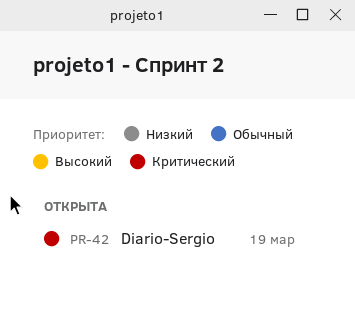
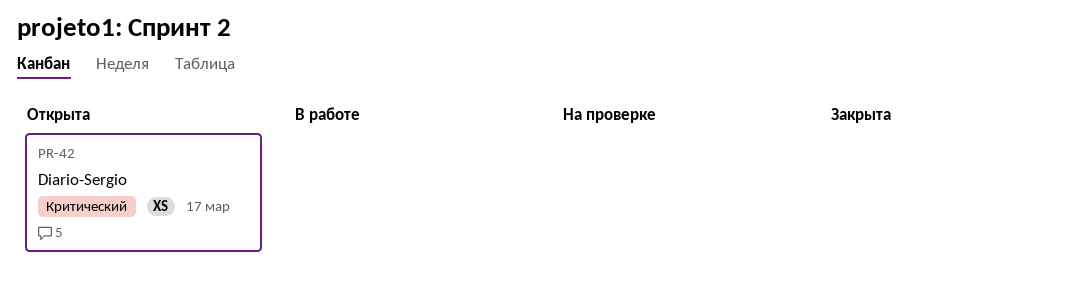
PR-42, due: Mar 19 -> Mar 17

